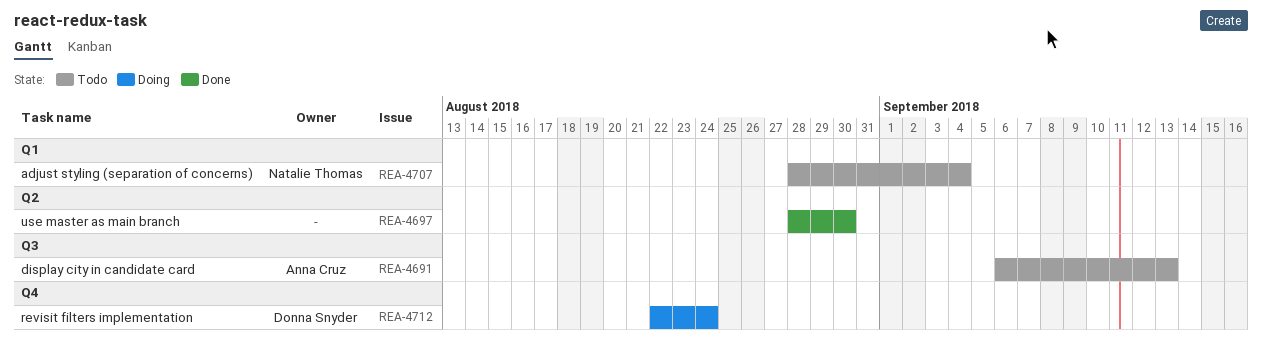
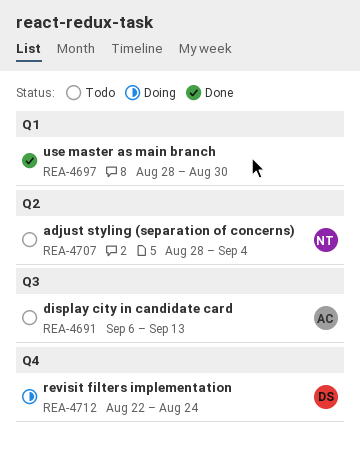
REA-4697, label: Q2 -> Q1
REA-4707, label: Q1 -> Q2

